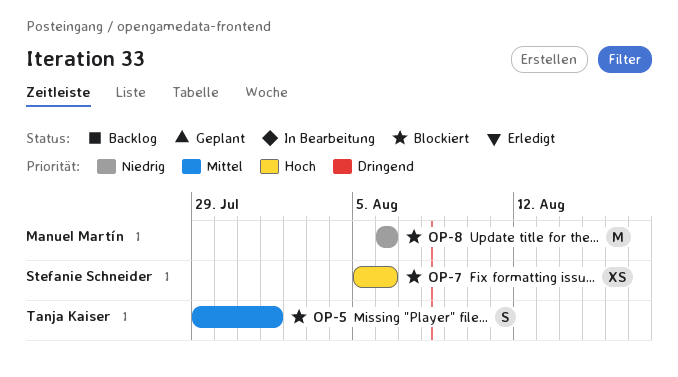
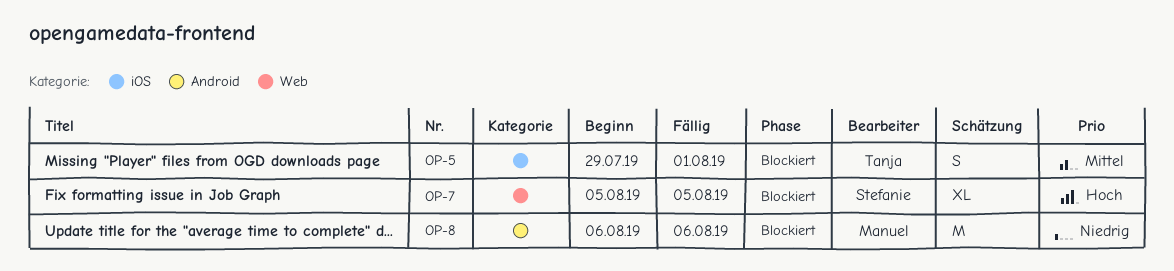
OP-7, estimate: XS -> XL
OP-7, due: Aug 6 -> Aug 5

